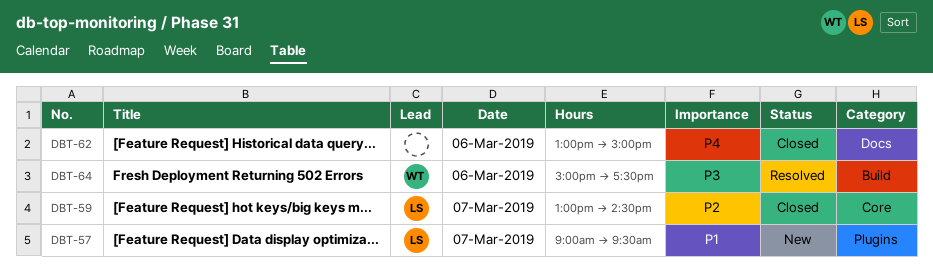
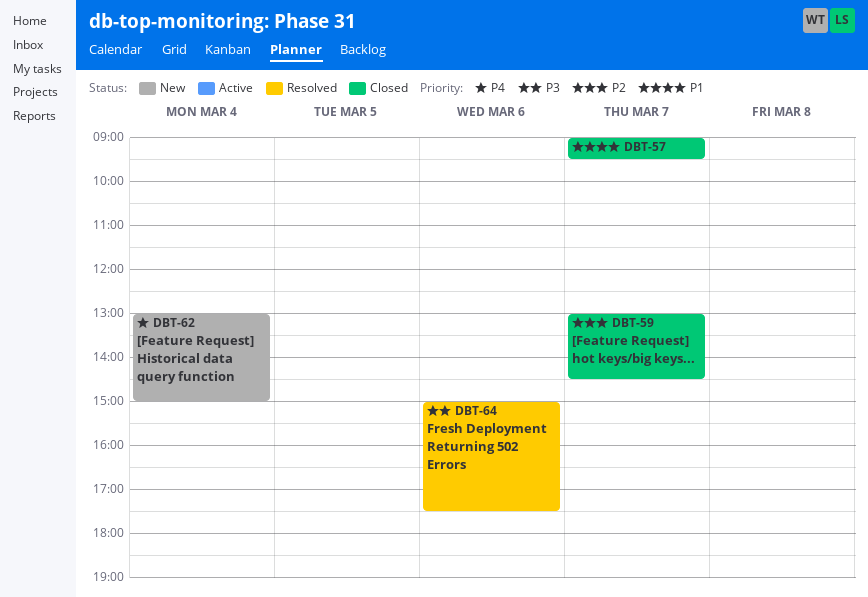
DBT-57, status: New -> Closed
DBT-62, status: Closed -> New
DBT-62, day: Mar 6 -> Mar 4

